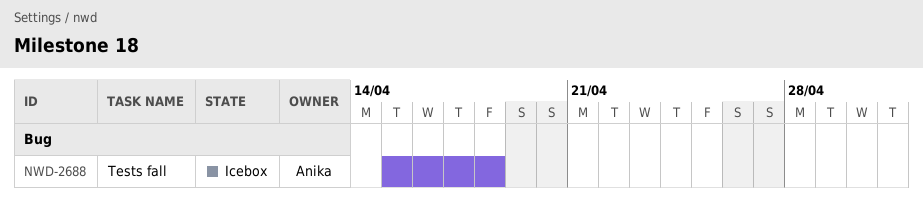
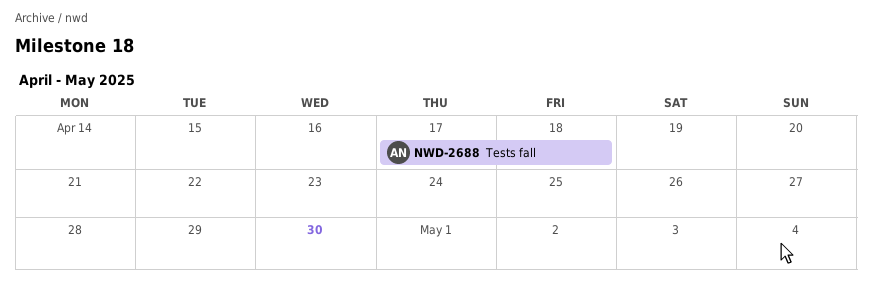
NWD-2688, start: Apr 15 -> Apr 17

